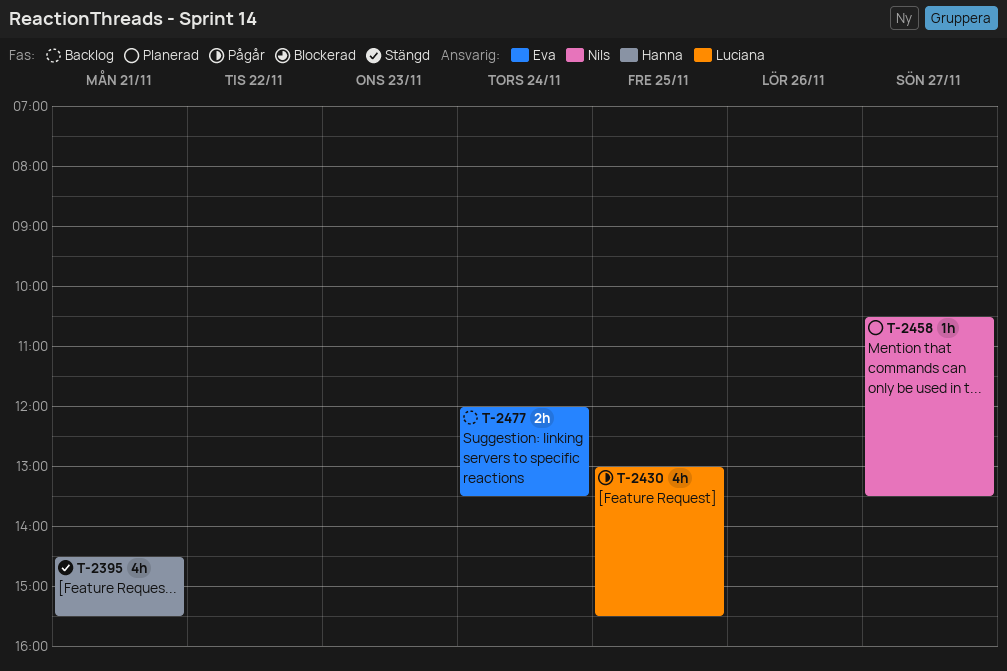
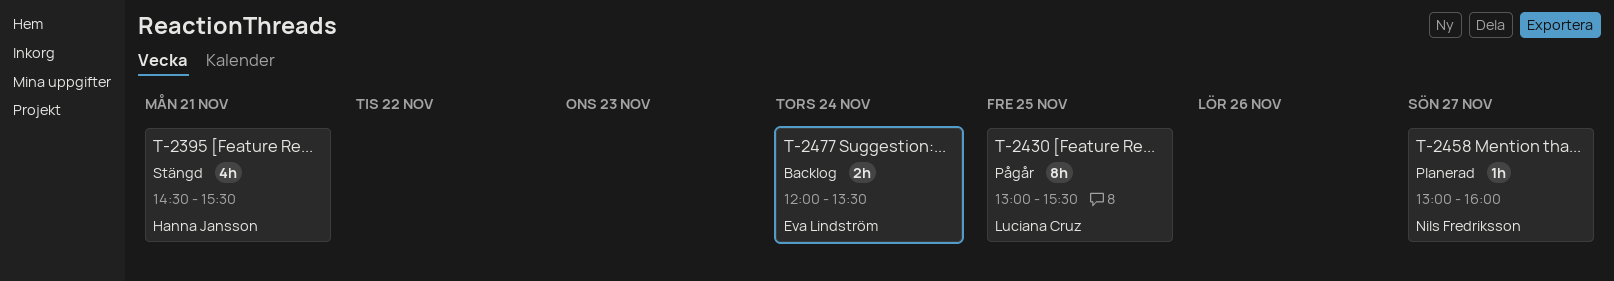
T-2430, estimate: 4h -> 8h
T-2458, begins: 10:30 -> 13:00
T-2458, ends: 13:30 -> 16:00

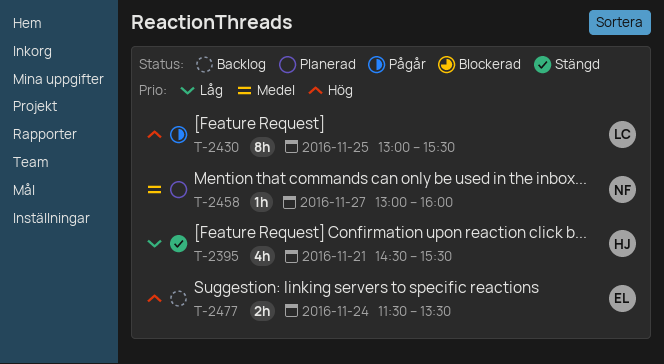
T-2477, begins: 12:00 -> 11:30

